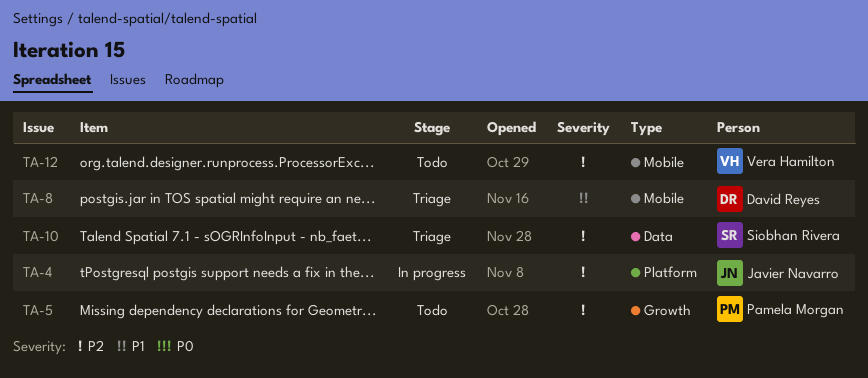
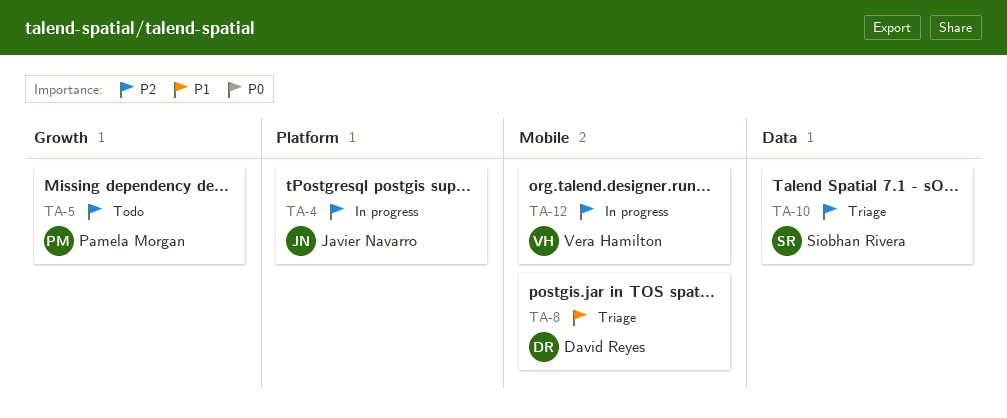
TA-12, status: Todo -> In progress

